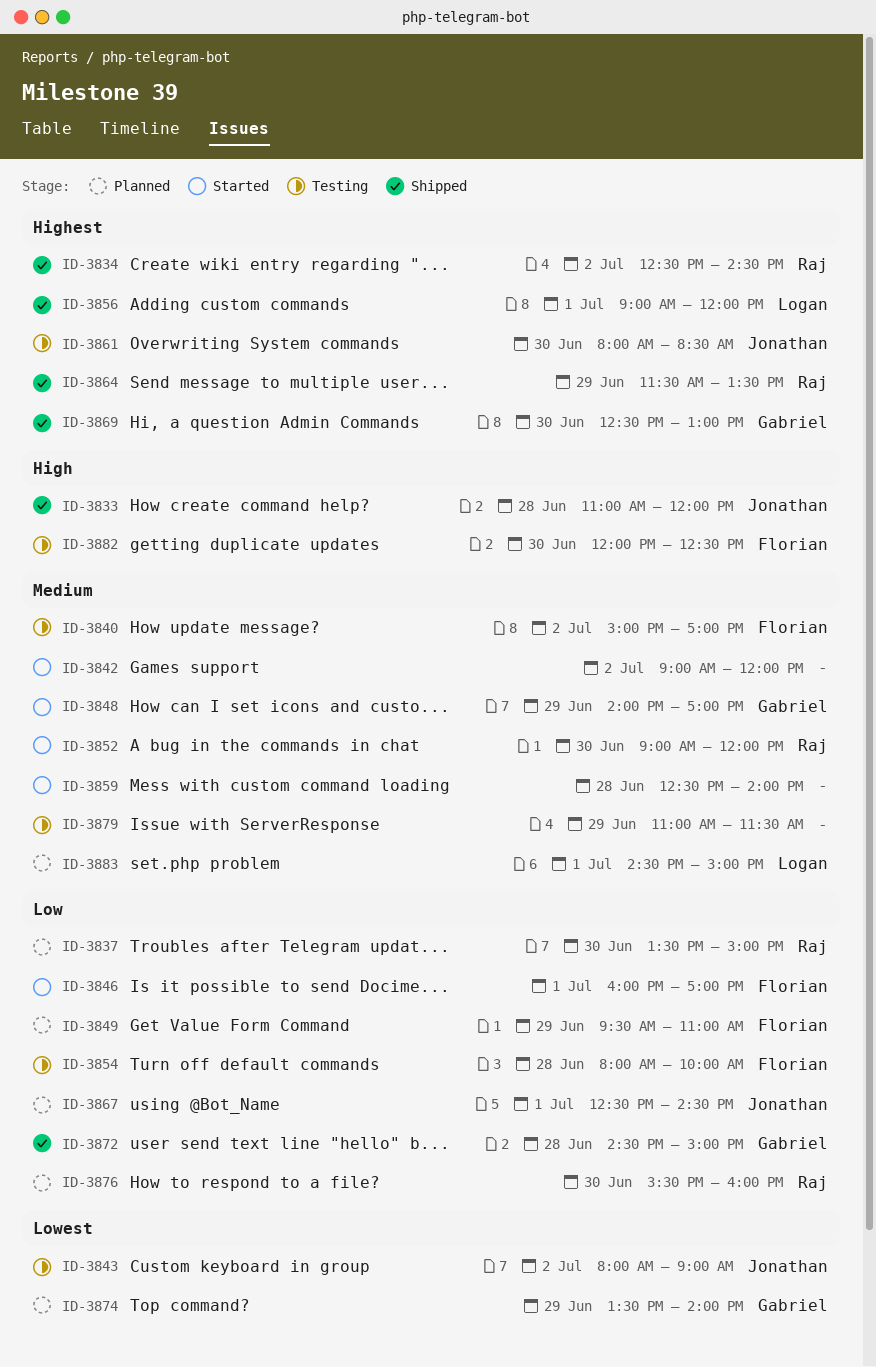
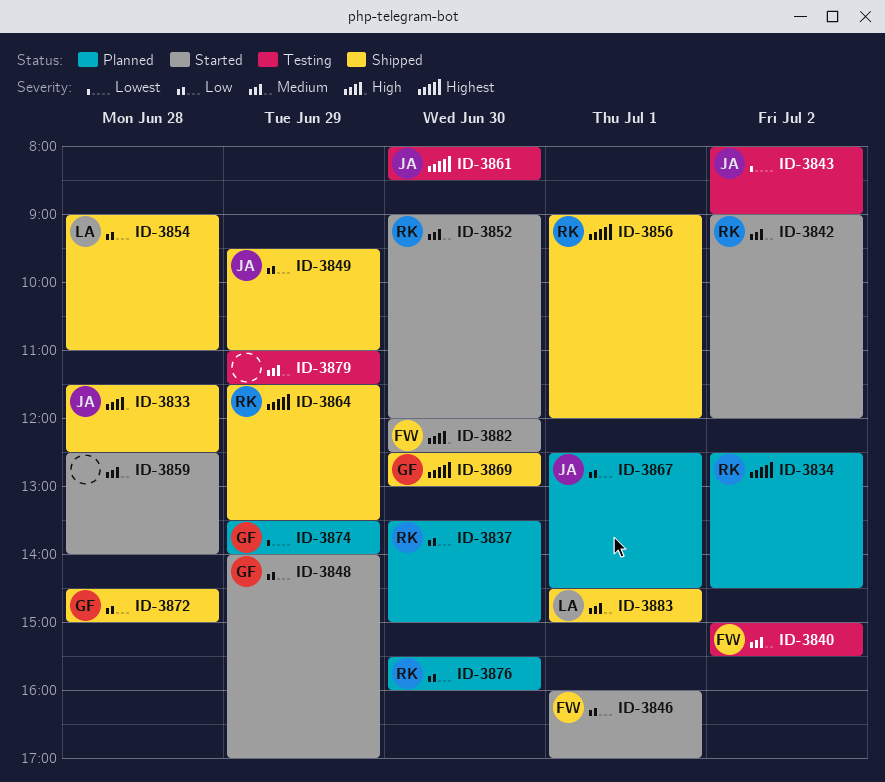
ID-3833, begins: 11:00 -> 11:30
ID-3833, ends: 12:00 -> 12:30
ID-3834, status: Shipped -> Planned
ID-3840, ends: 17:00 -> 15:30
ID-3842, owner: none -> Raj
ID-3848, priority: Medium -> Low
ID-3849, status: Planned -> Shipped
ID-3849, owner: Florian -> Jonathan
ID-3854, status: Testing -> Shipped
ID-3854, owner: Florian -> Logan
ID-3854, begins: 08:00 -> 09:00
ID-3854, ends: 10:00 -> 11:00
ID-3856, owner: Logan -> Raj
ID-3882, status: Testing -> Started
ID-3883, status: Planned -> Shipped

